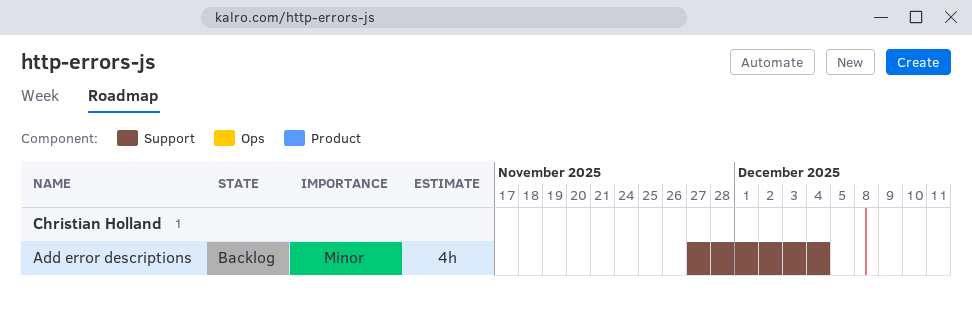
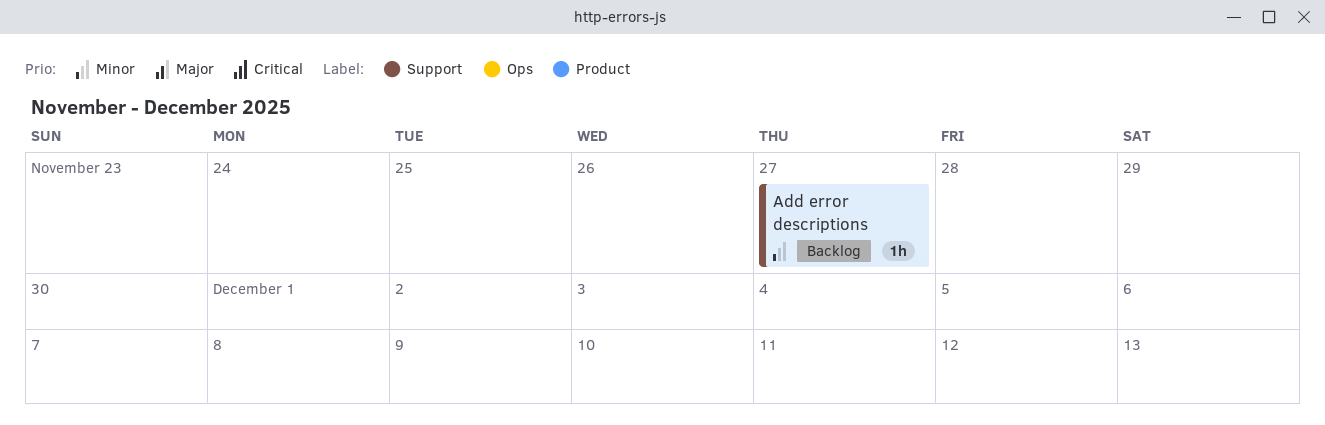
Add error descriptions, estimate: 4h -> 1h
Add error descriptions, due: Dec 4 -> Nov 27

